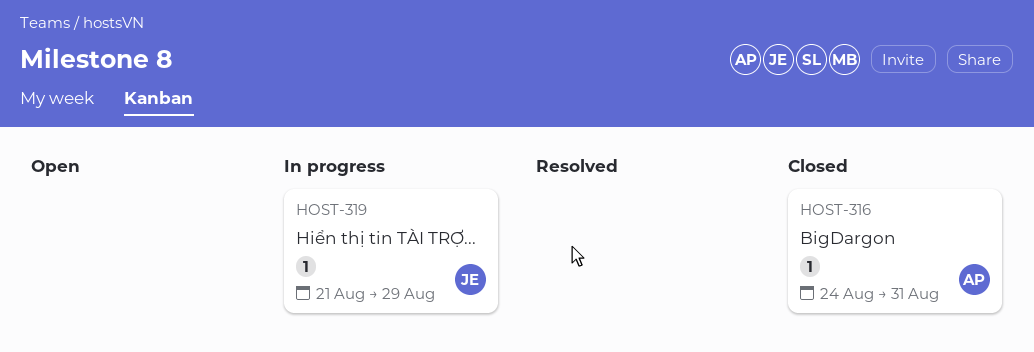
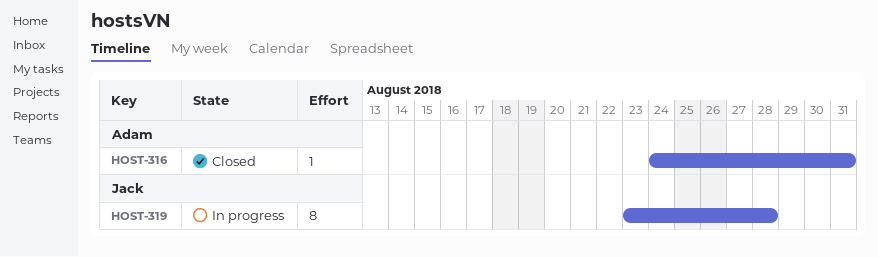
HOST-319, estimate: 1 -> 8
HOST-319, start: Aug 21 -> Aug 23
HOST-319, due: Aug 29 -> Aug 28

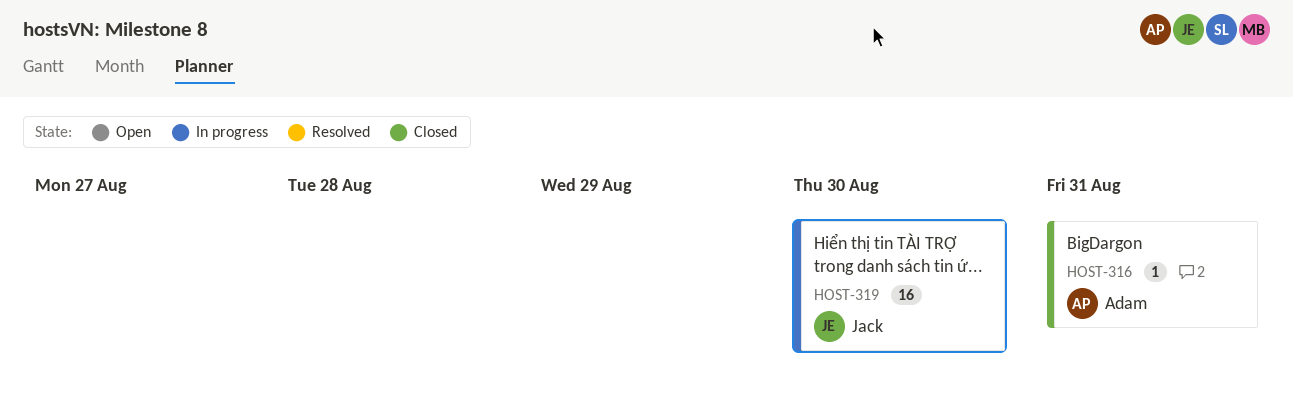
HOST-319, estimate: 8 -> 16
HOST-319, due: Aug 28 -> Aug 30

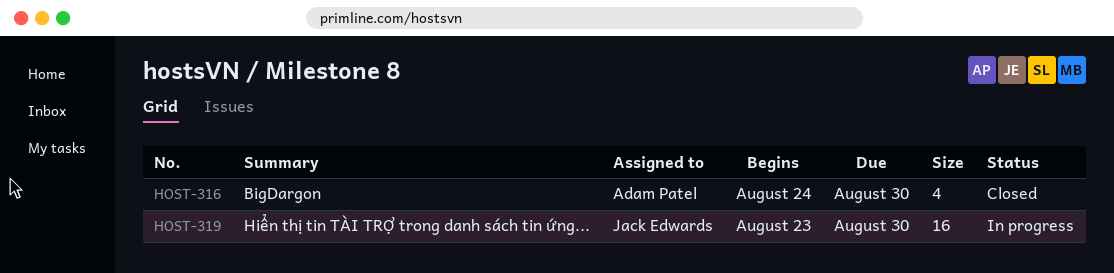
HOST-316, estimate: 1 -> 4
HOST-316, due: Aug 31 -> Aug 30

